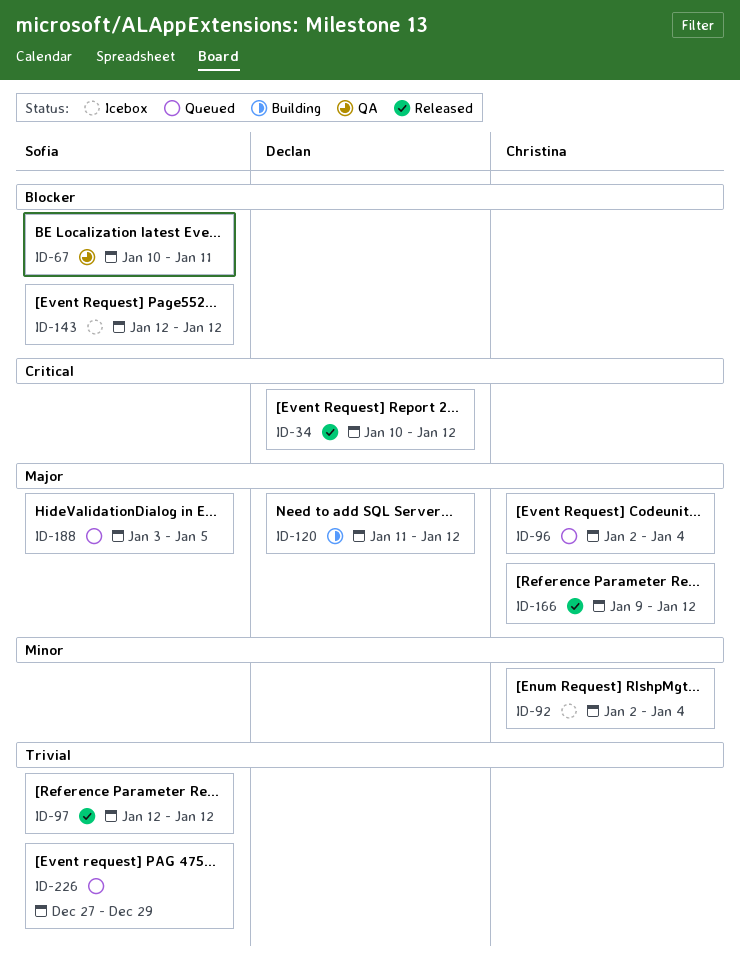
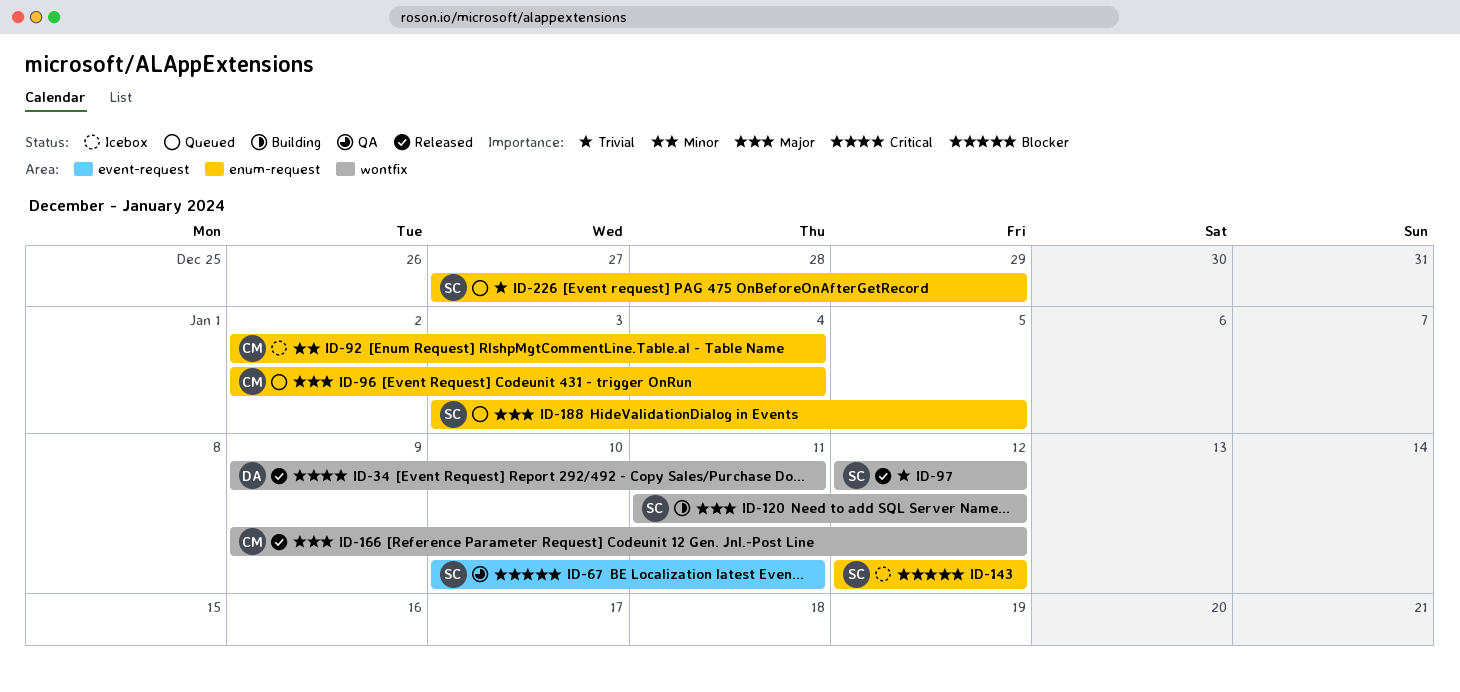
ID-34, start: Jan 10 -> Jan 9
ID-34, due: Jan 12 -> Jan 11
ID-120, owner: Declan -> Sofia

